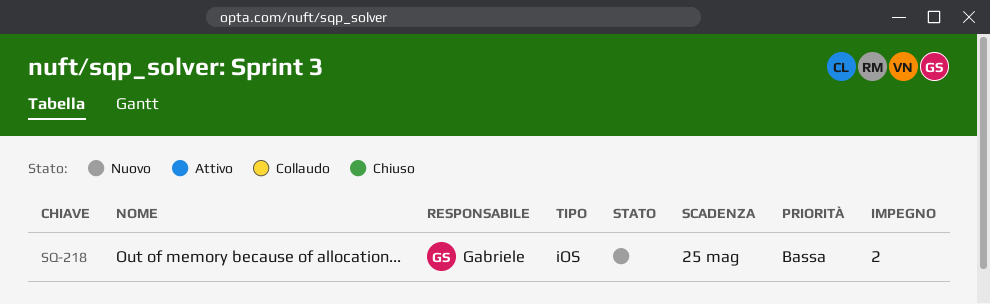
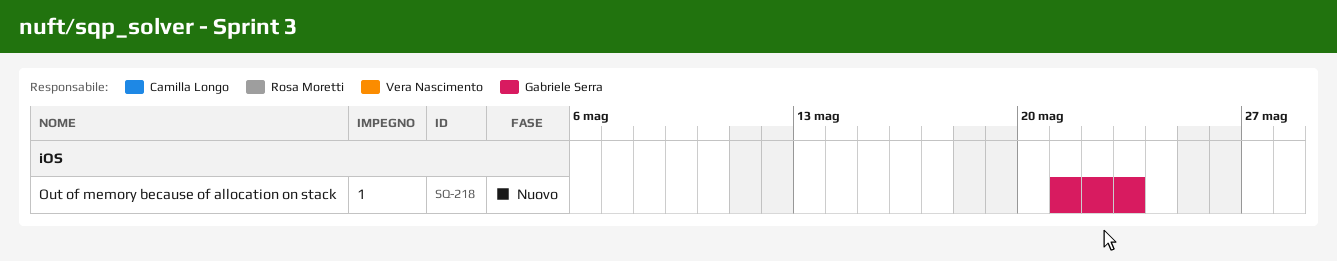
SQ-218, estimate: 2 -> 1
SQ-218, due: May 25 -> May 23

